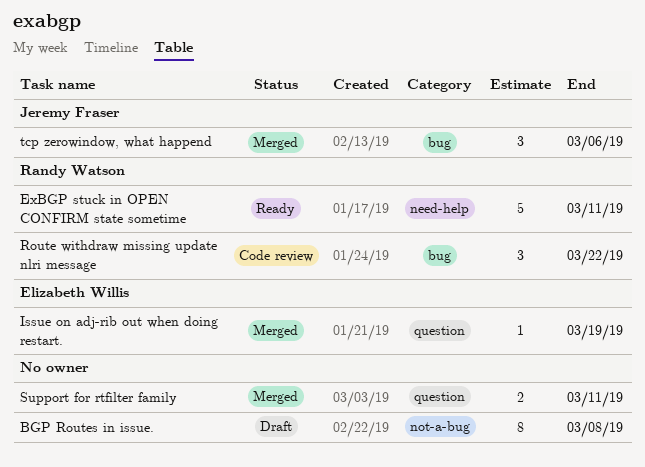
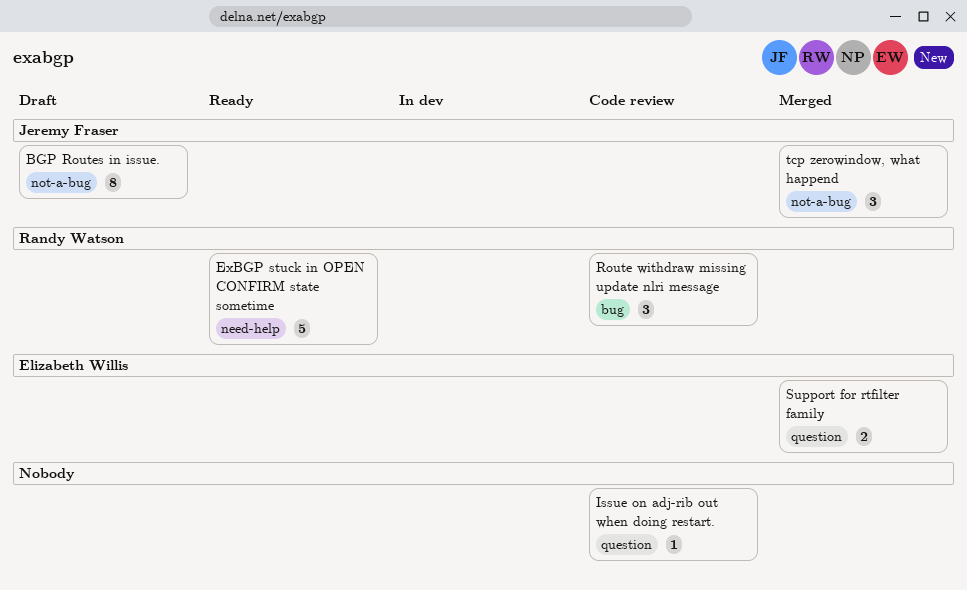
BGP Routes in issue., owner: none -> Jeremy Fraser
Issue on adj-rib out when doing restart., status: Merged -> Code review
Issue on adj-rib out when doing restart., owner: Elizabeth Willis -> none
Support for rtfilter family, owner: none -> Elizabeth Willis
tcp zerowindow, what happend, label: bug -> not-a-bug

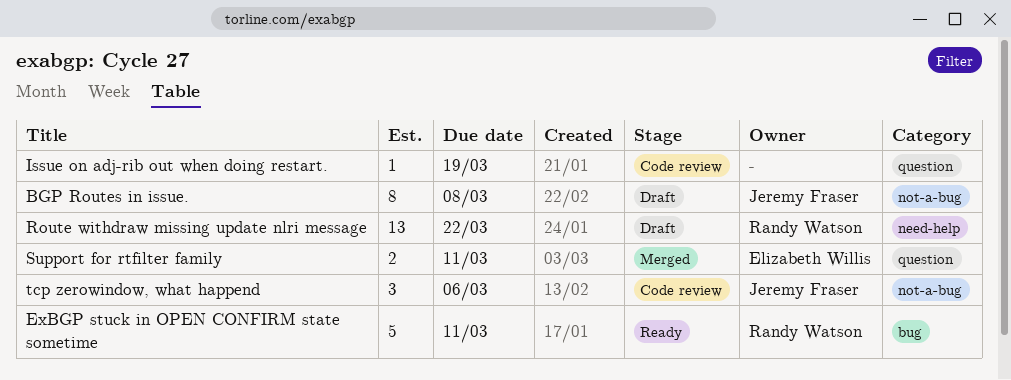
ExBGP stuck in OPEN CONFIRM state sometime, label: need-help -> bug
Route withdraw missing update nlri message, status: Code review -> Draft
Route withdraw missing update nlri message, label: bug -> need-help
Route withdraw missing update nlri message, estimate: 3 -> 13
tcp zerowindow, what happend, status: Merged -> Code review

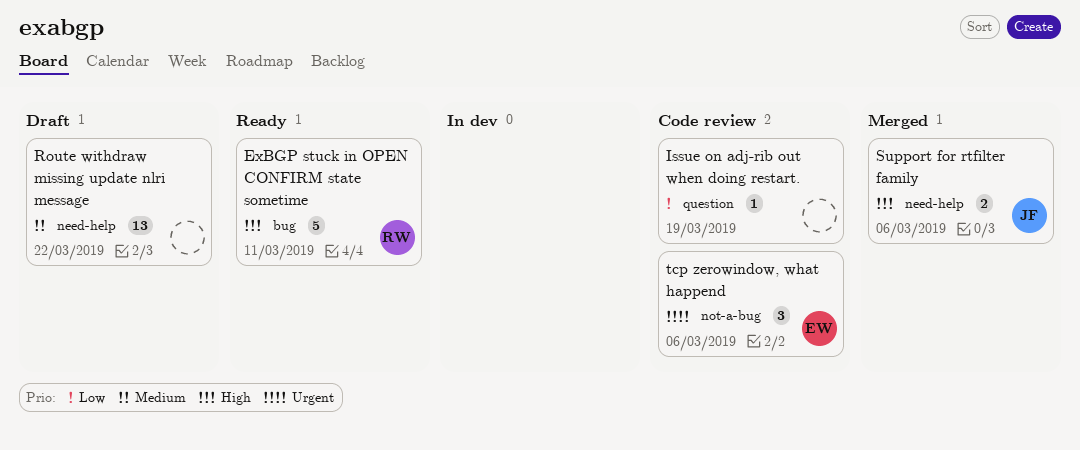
BGP Routes in issue.: present -> none
Route withdraw missing update nlri message, owner: Randy Watson -> none
Support for rtfilter family, owner: Elizabeth Willis -> Jeremy Fraser
Support for rtfilter family, label: question -> need-help
Support for rtfilter family, due: Mar 11 -> Mar 6
tcp zerowindow, what happend, owner: Jeremy Fraser -> Elizabeth Willis

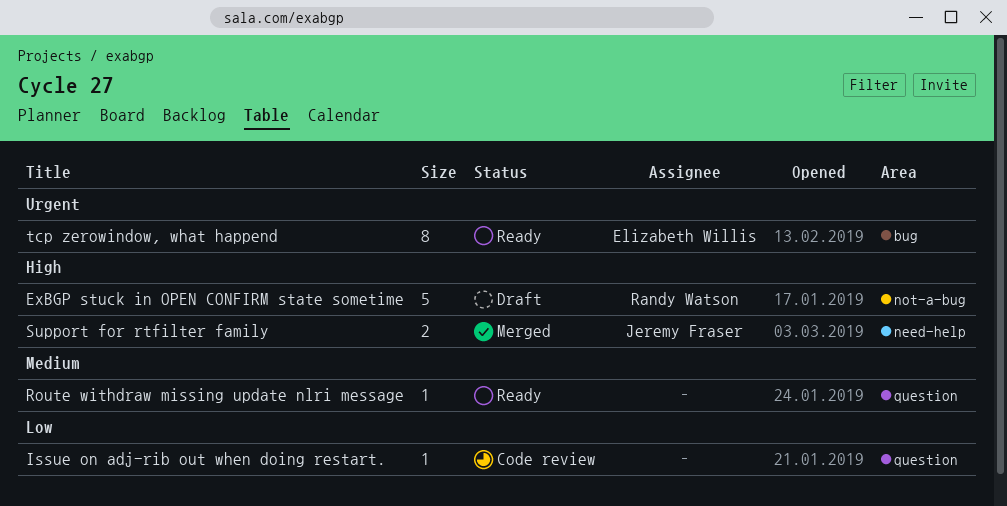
ExBGP stuck in OPEN CONFIRM state sometime, status: Ready -> Draft
ExBGP stuck in OPEN CONFIRM state sometime, label: bug -> not-a-bug
Route withdraw missing update nlri message, status: Draft -> Ready
Route withdraw missing update nlri message, label: need-help -> question
Route withdraw missing update nlri message, estimate: 13 -> 1
tcp zerowindow, what happend, status: Code review -> Ready
tcp zerowindow, what happend, label: not-a-bug -> bug
tcp zerowindow, what happend, estimate: 3 -> 8

